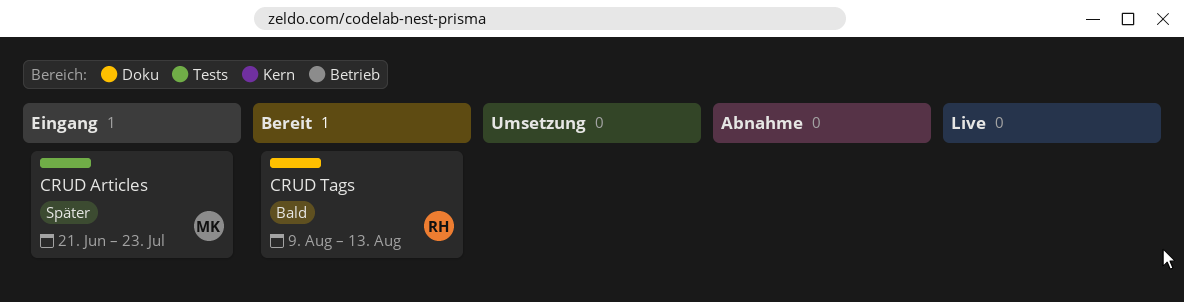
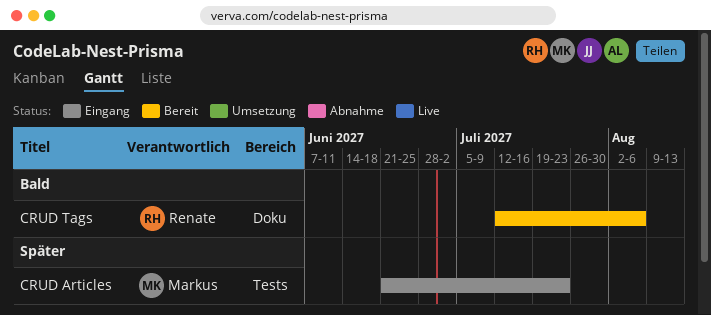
CRUD Tags, start: Aug 9 -> Jul 12
CRUD Tags, due: Aug 13 -> Aug 6

